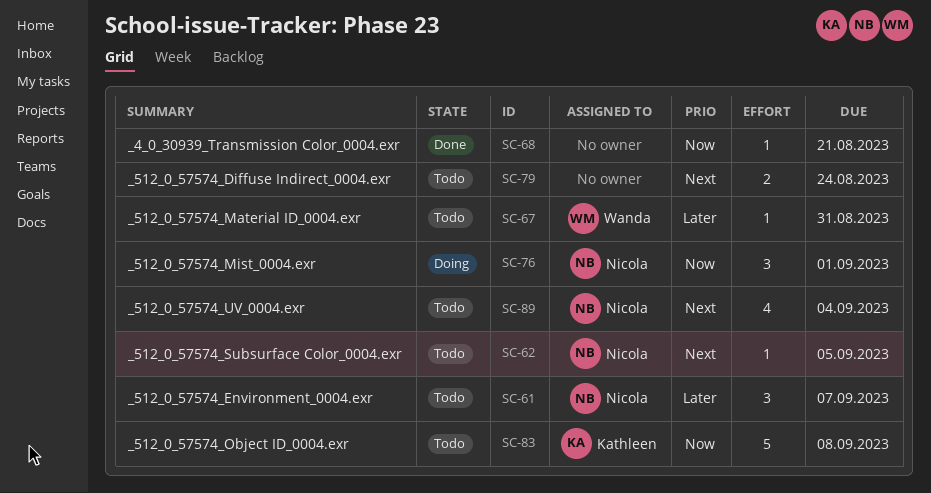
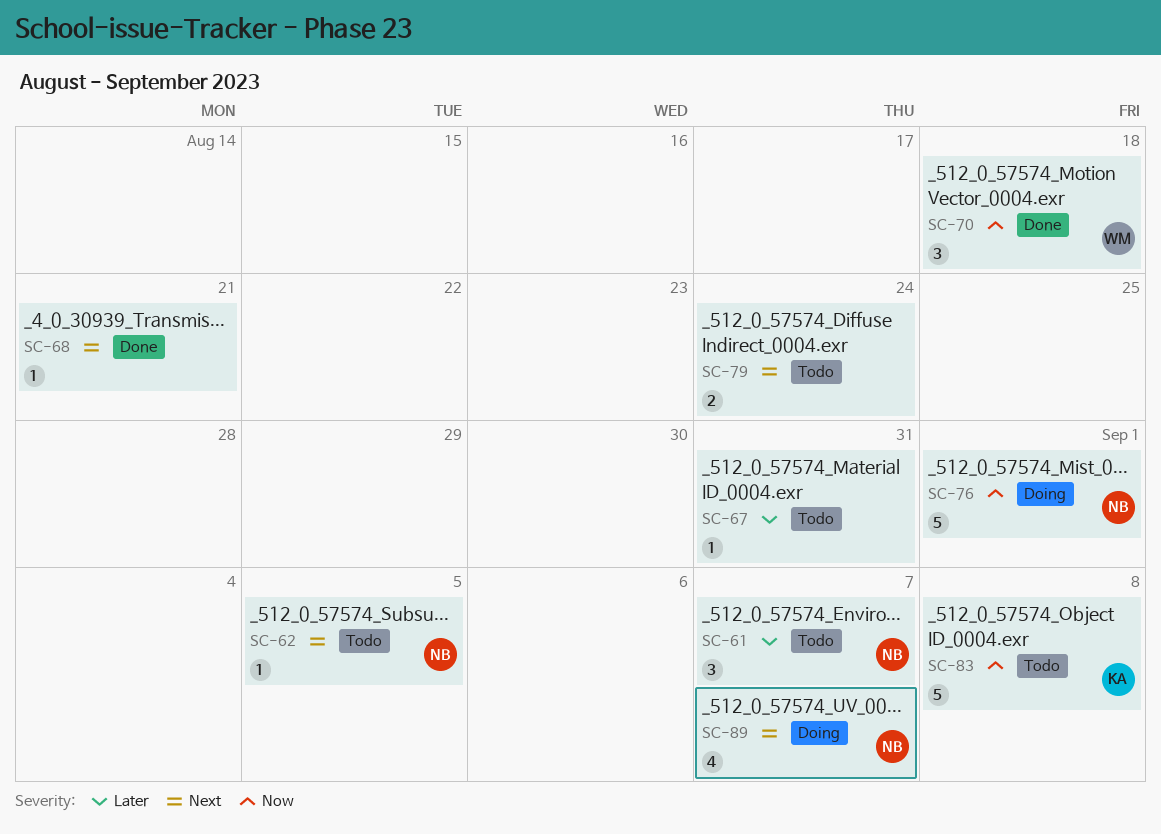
SC-67, owner: Wanda -> none
SC-68, priority: Now -> Next
SC-70: none -> present
SC-76, estimate: 3 -> 5
SC-89, status: Todo -> Doing
SC-89, due: Sep 4 -> Sep 7

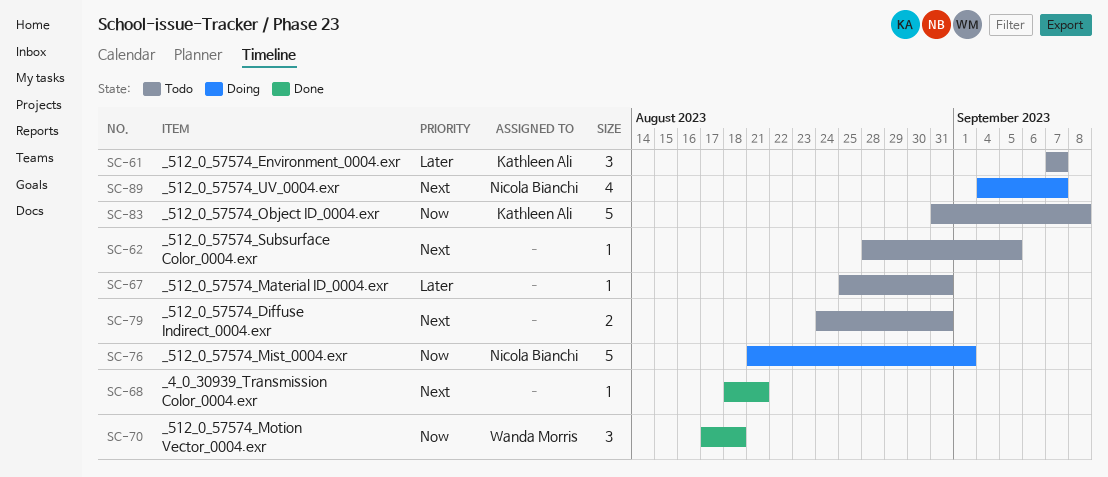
SC-61, owner: Nicola Bianchi -> Kathleen Ali
SC-62, owner: Nicola Bianchi -> none
SC-79, due: Aug 24 -> Aug 31

